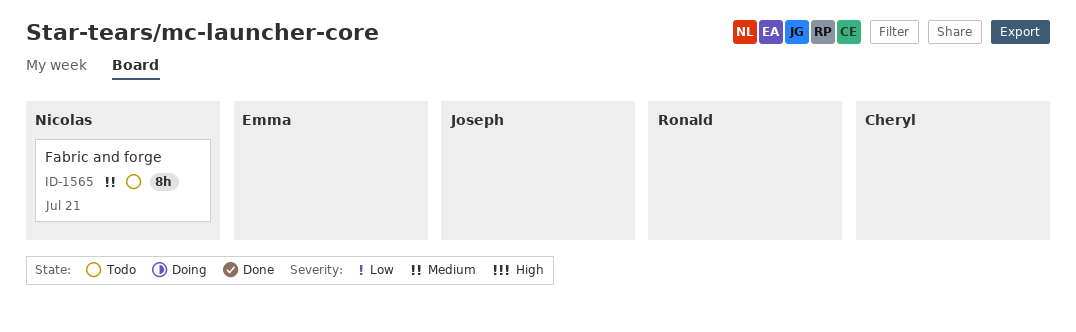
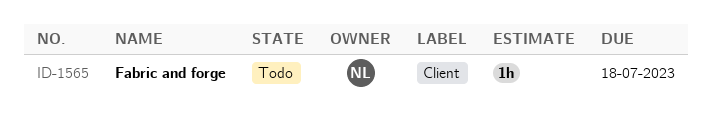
ID-1565, estimate: 8h -> 1h
ID-1565, due: Jul 21 -> Jul 18

